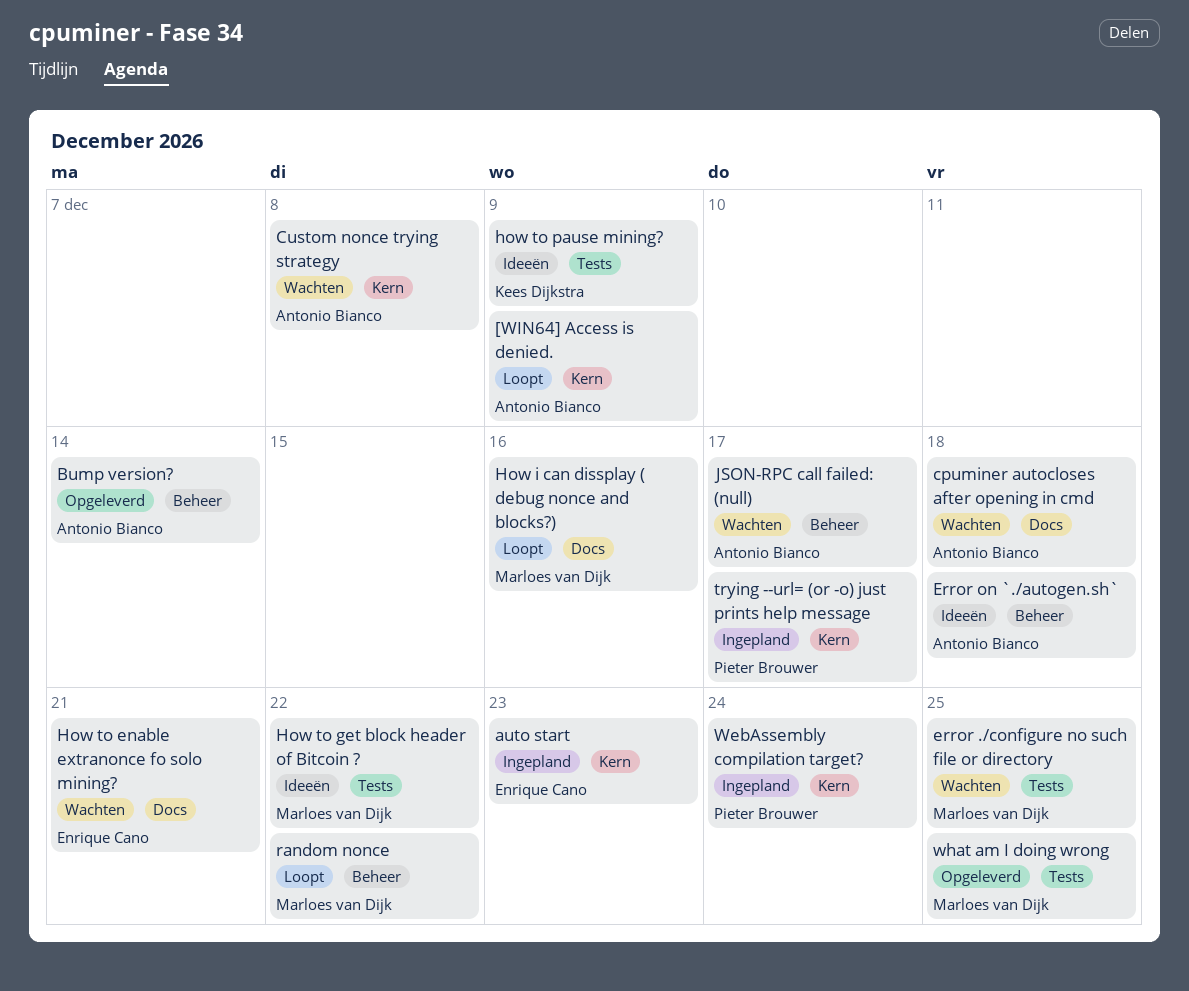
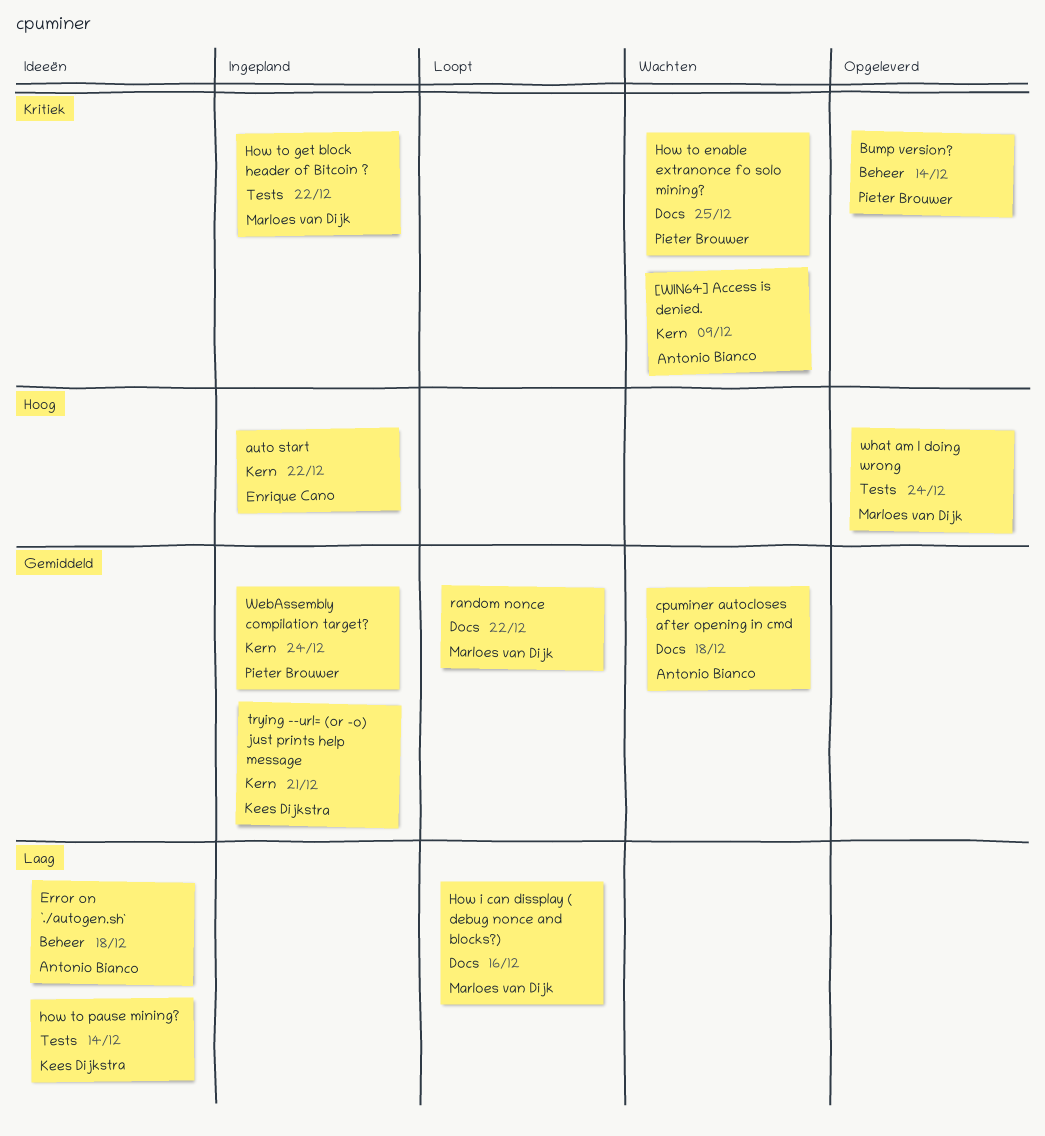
[WIN64] Access is denied., status: Loopt -> Wachten
auto start, due: Dec 23 -> Dec 22
Bump version?, owner: Antonio Bianco -> Pieter Brouwer
Custom nonce trying strategy: present -> none
error ./configure no such file or directory: present -> none
How to enable extranonce fo solo mining?, owner: Enrique Cano -> Pieter Brouwer
How to enable extranonce fo solo mining?, due: Dec 21 -> Dec 25
How to get block header of Bitcoin ?, status: Ideeën -> Ingepland
how to pause mining?, due: Dec 9 -> Dec 14
JSON-RPC call failed: (null): present -> none
random nonce, label: Beheer -> Docs
trying --url= (or -o) just prints help message, owner: Pieter Brouwer -> Kees Dijkstra
trying --url= (or -o) just prints help message, due: Dec 17 -> Dec 21
what am I doing wrong, due: Dec 25 -> Dec 24

